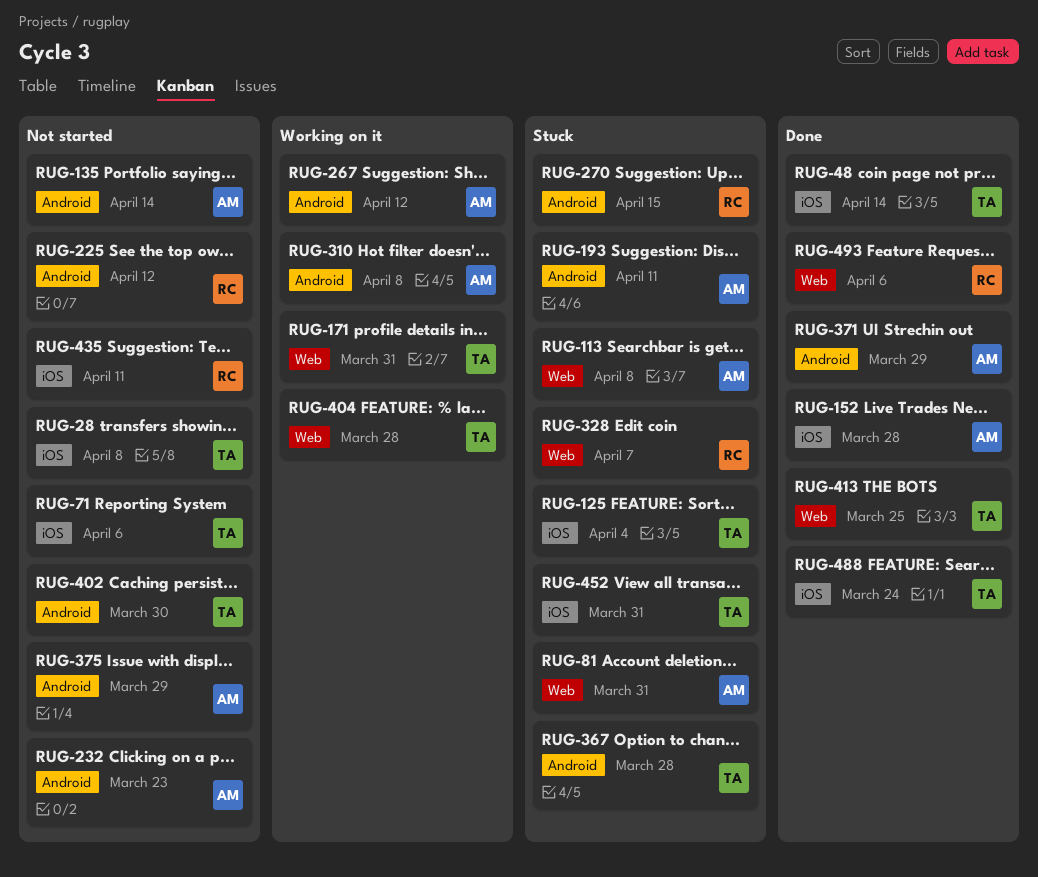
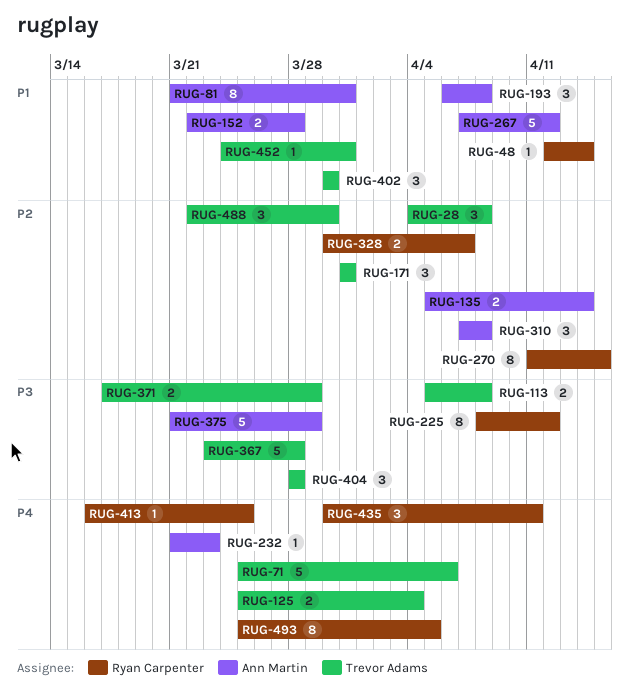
RUG-48, owner: Trevor Adams -> Ryan Carpenter
RUG-113, owner: Ann Martin -> Trevor Adams
RUG-193, due: Apr 11 -> Apr 8
RUG-371, owner: Ann Martin -> Trevor Adams
RUG-413, owner: Trevor Adams -> Ryan Carpenter
RUG-488, due: Mar 24 -> Mar 30
RUG-493, due: Apr 6 -> Apr 5

